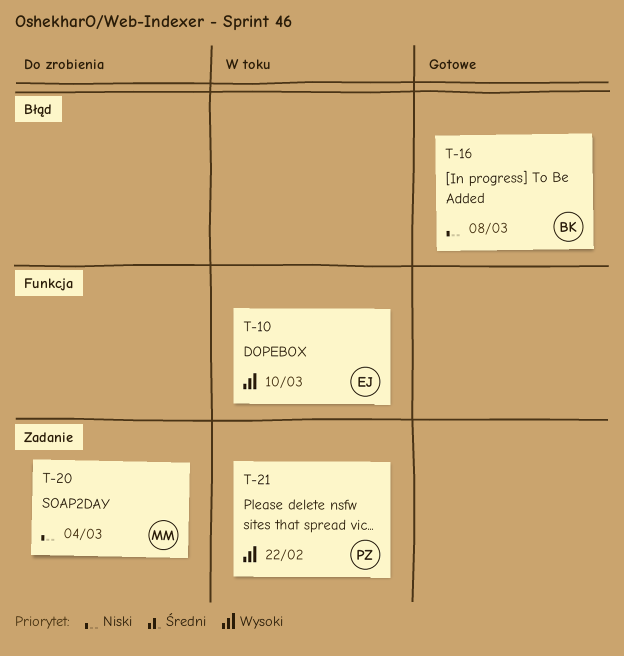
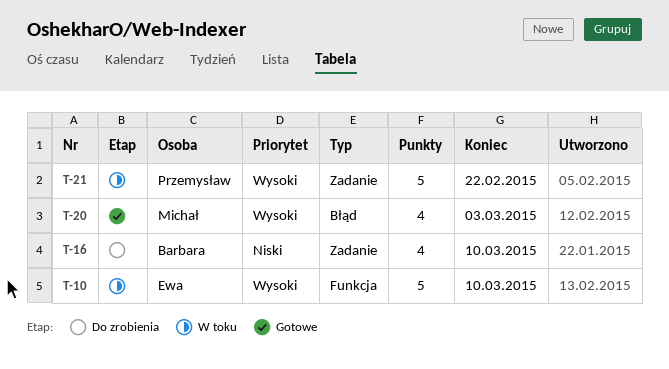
T-16, status: Gotowe -> Do zrobienia
T-16, label: Błąd -> Zadanie
T-16, due: Mar 8 -> Mar 10
T-20, status: Do zrobienia -> Gotowe
T-20, priority: Niski -> Wysoki
T-20, label: Zadanie -> Błąd
T-20, due: Mar 4 -> Mar 3

